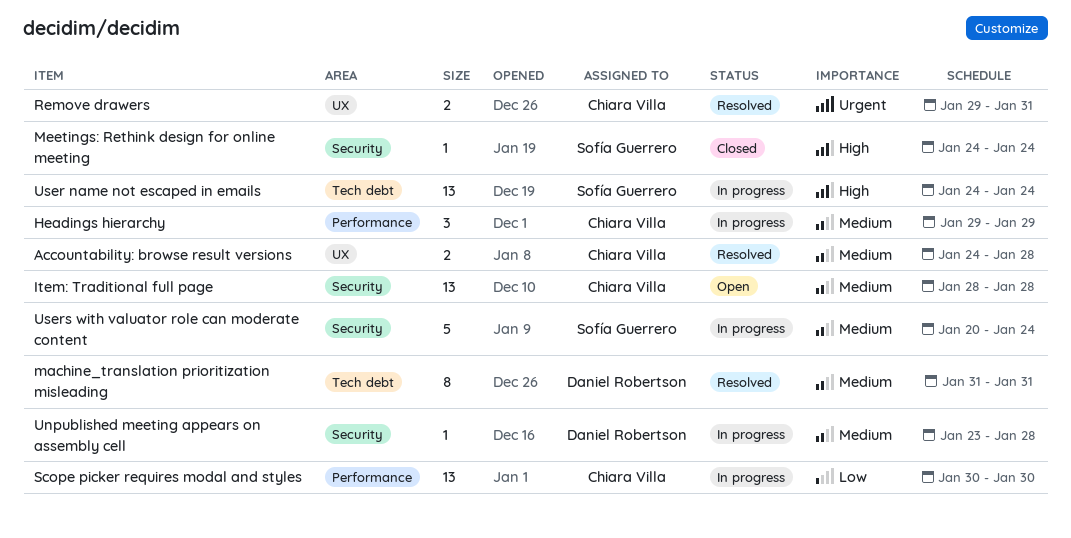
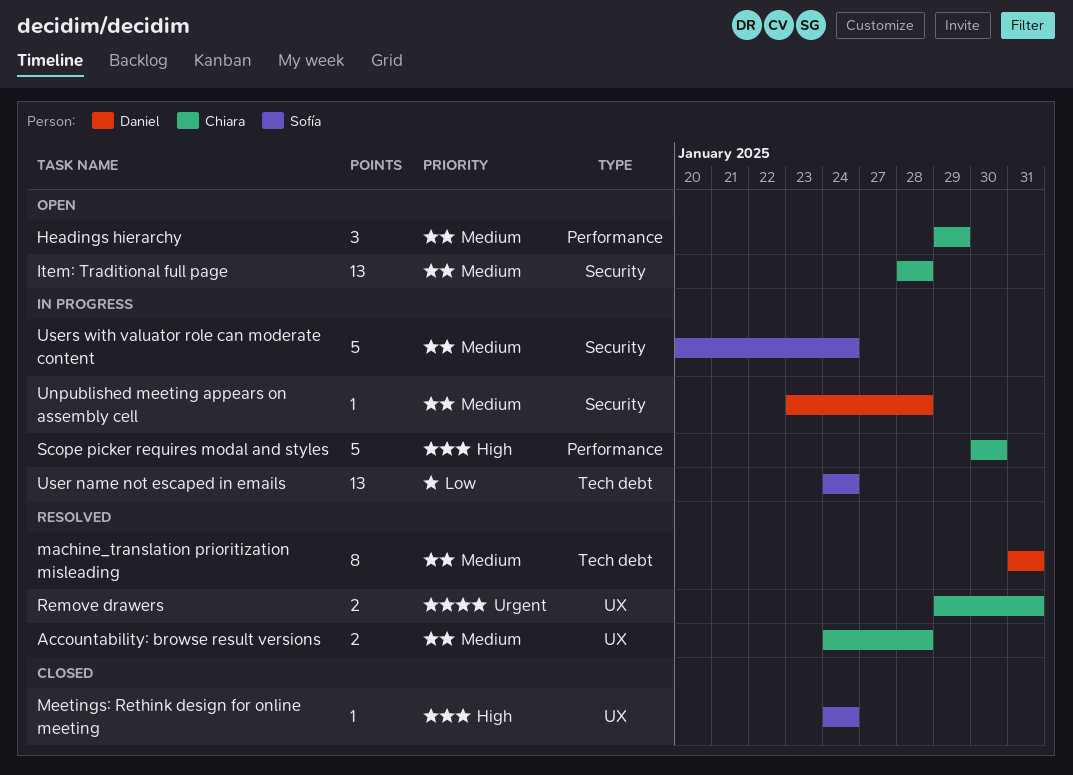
Headings hierarchy, status: In progress -> Open
Meetings: Rethink design for online meeting, label: Security -> UX
Scope picker requires modal and styles, priority: Low -> High
Scope picker requires modal and styles, estimate: 13 -> 5
User name not escaped in emails, priority: High -> Low

